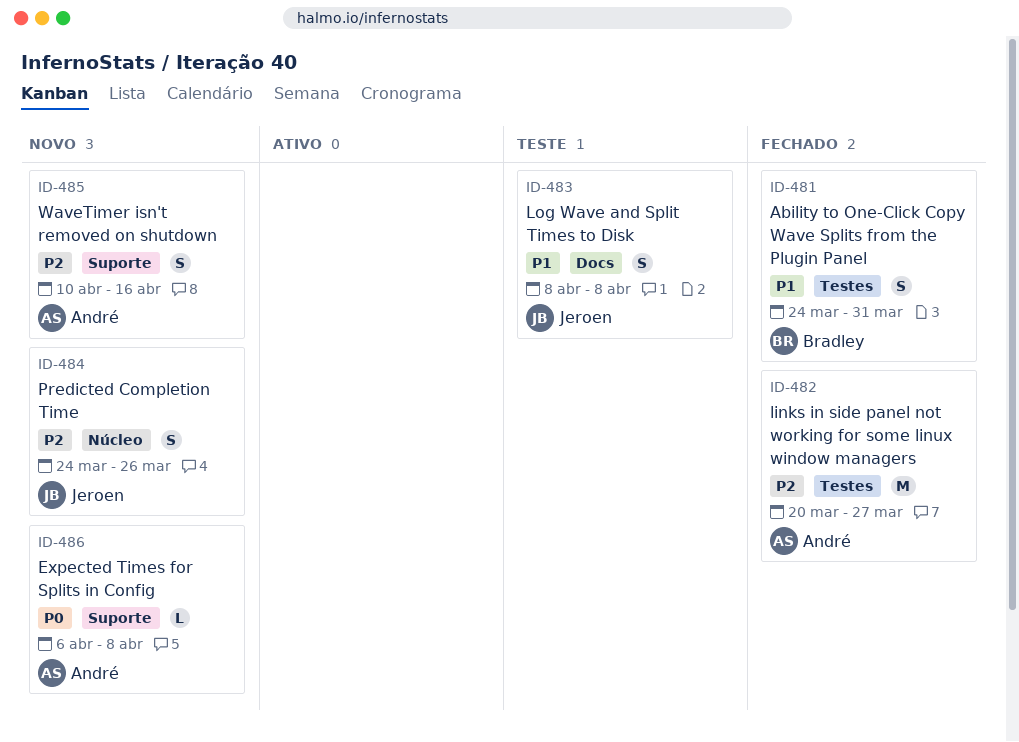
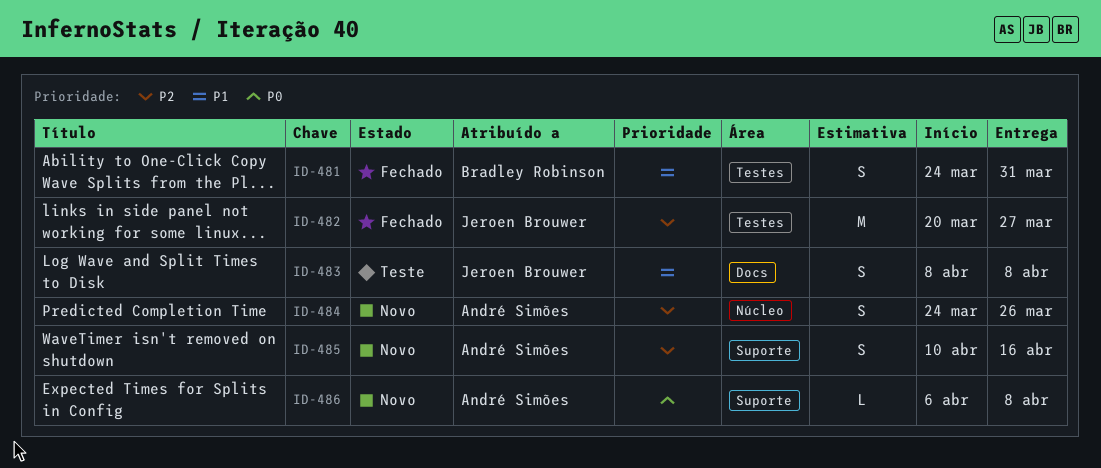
ID-482, owner: André Simões -> Jeroen Brouwer
ID-484, owner: Jeroen Brouwer -> André Simões

